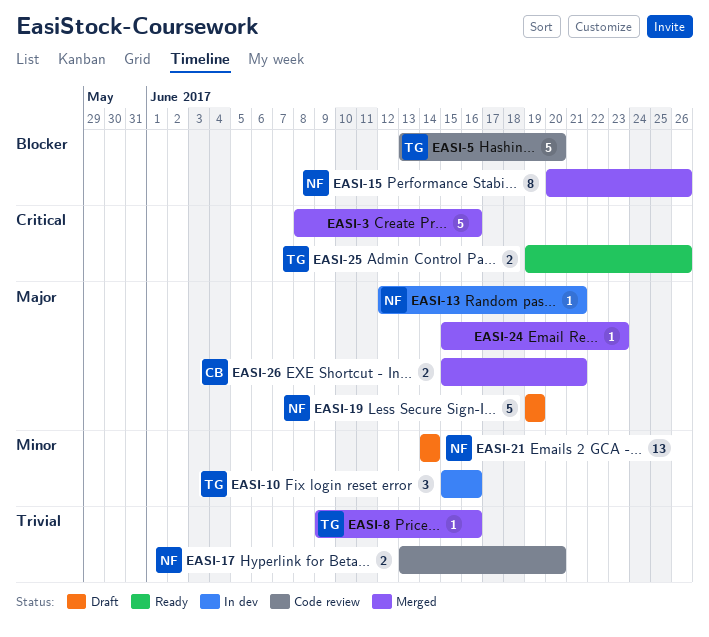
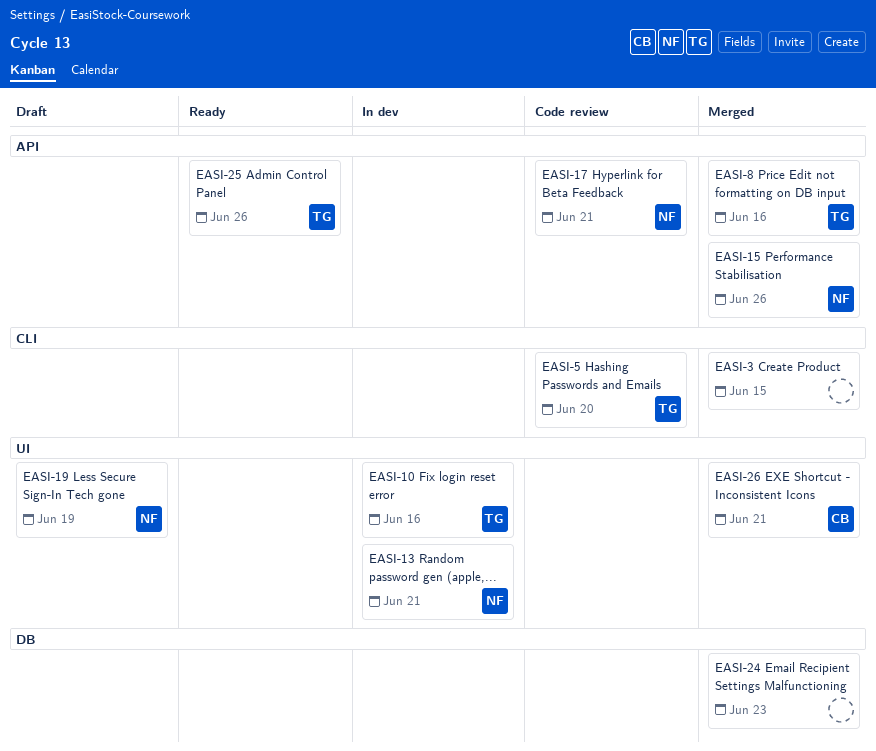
EASI-3, due: Jun 16 -> Jun 15
EASI-17, due: Jun 20 -> Jun 21
EASI-21: present -> none

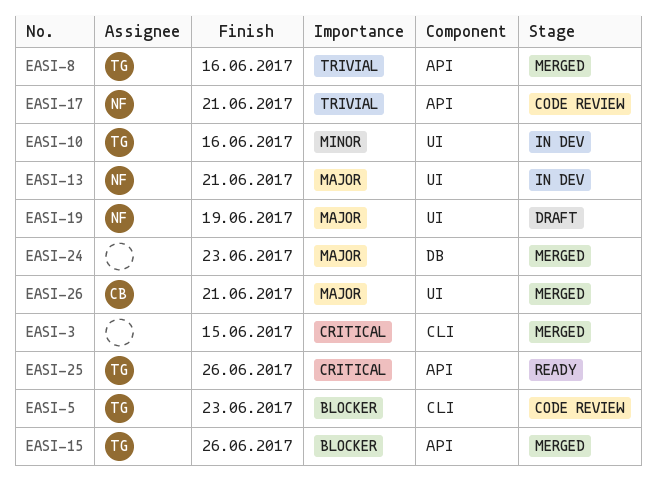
EASI-5, due: Jun 20 -> Jun 23
EASI-15, owner: NF -> TG

